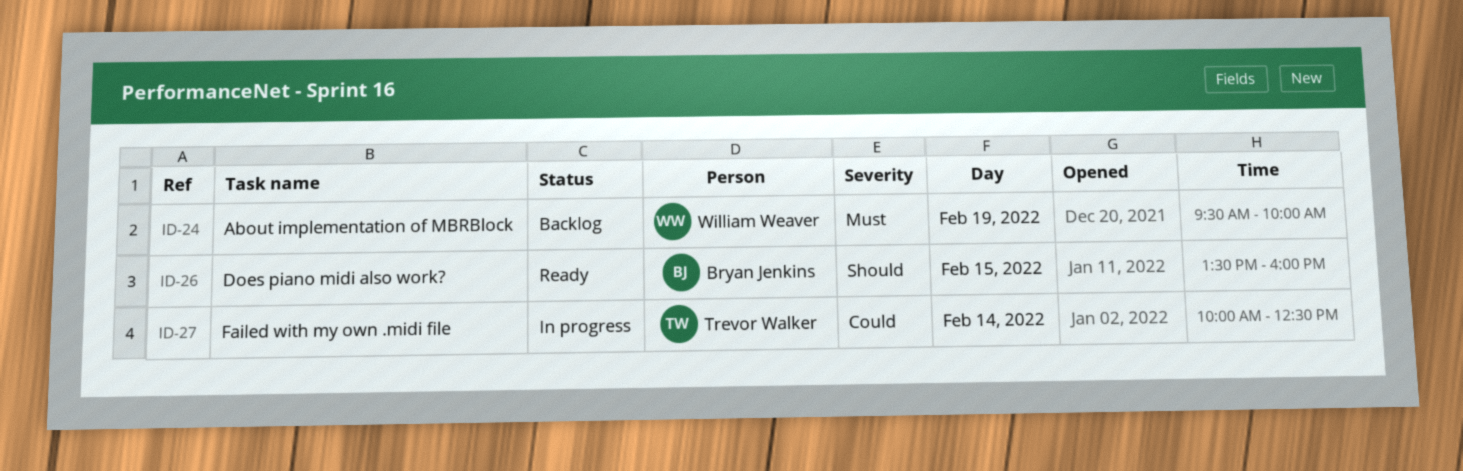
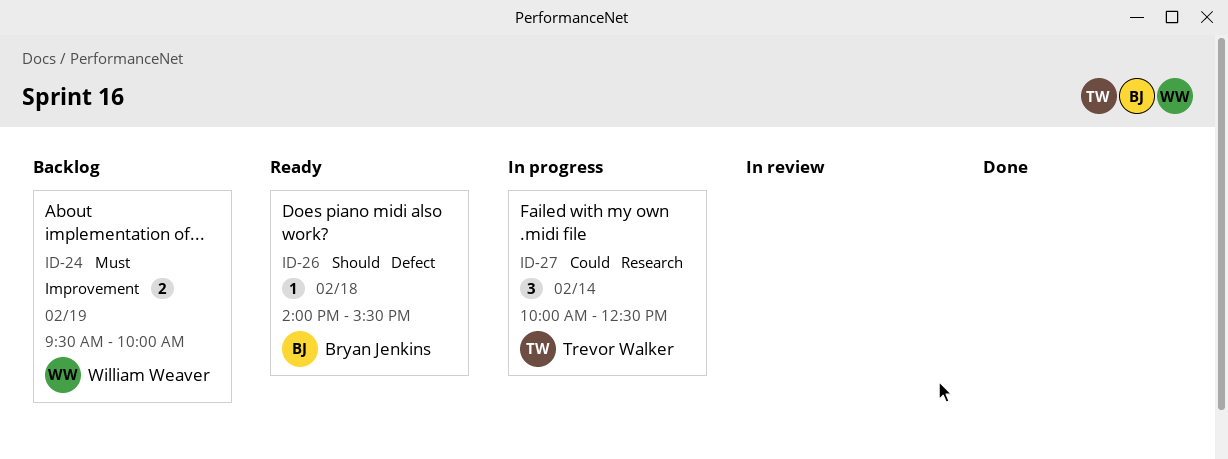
ID-26, day: Feb 15 -> Feb 18
ID-26, begins: 13:30 -> 14:00
ID-26, ends: 16:00 -> 15:30

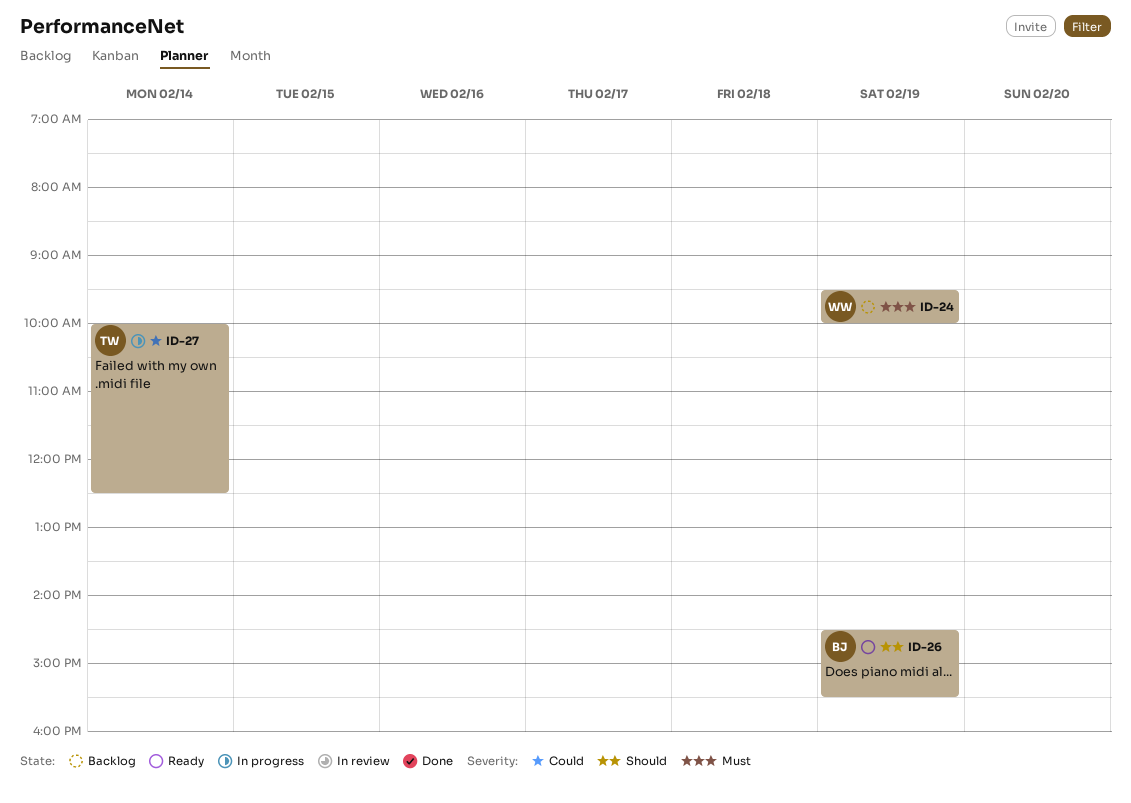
ID-26, day: Feb 18 -> Feb 19
ID-26, begins: 14:00 -> 14:30

